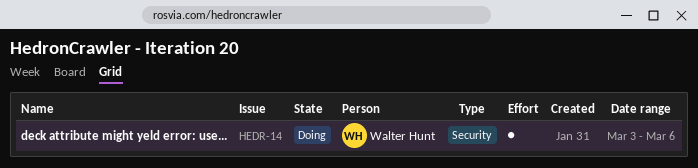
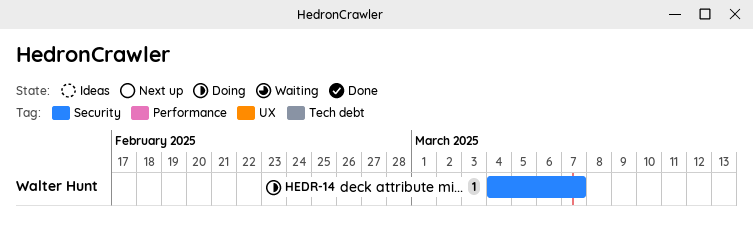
HEDR-14, start: Mar 3 -> Mar 4
HEDR-14, due: Mar 6 -> Mar 7

